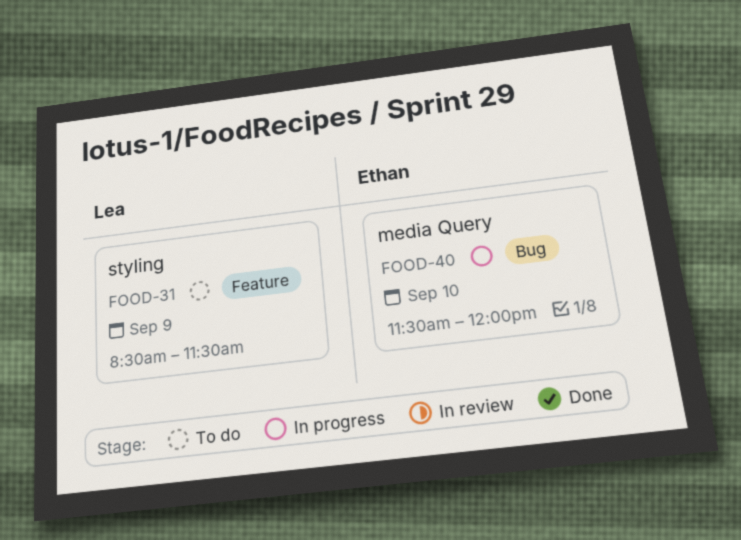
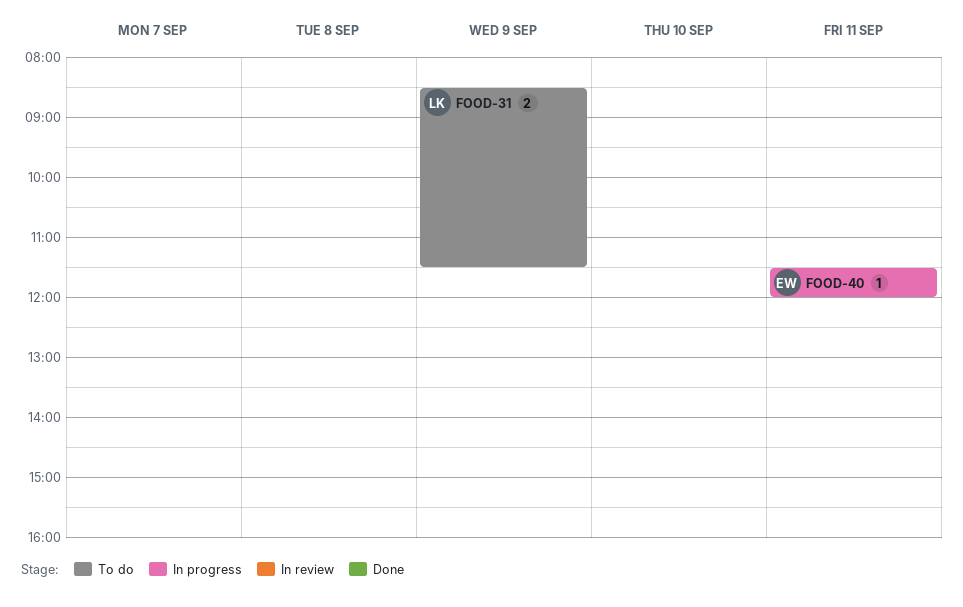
FOOD-40, day: Sep 10 -> Sep 11

